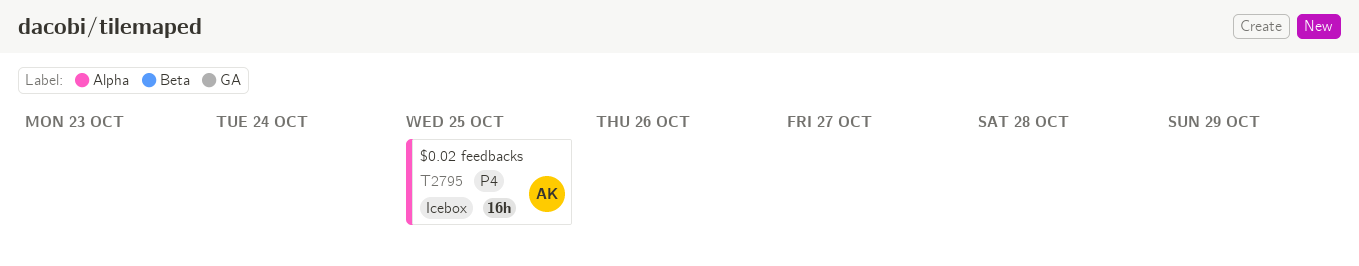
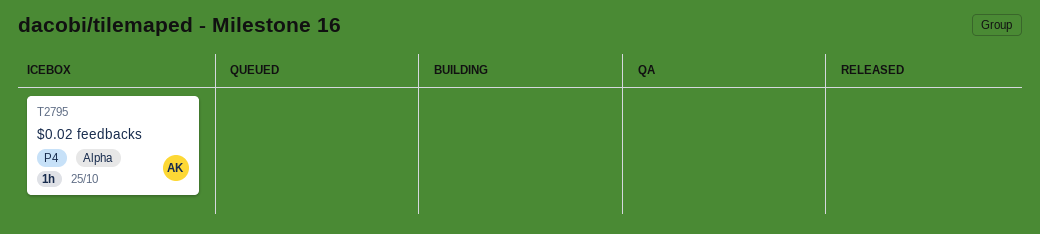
T2795, estimate: 16h -> 1h

